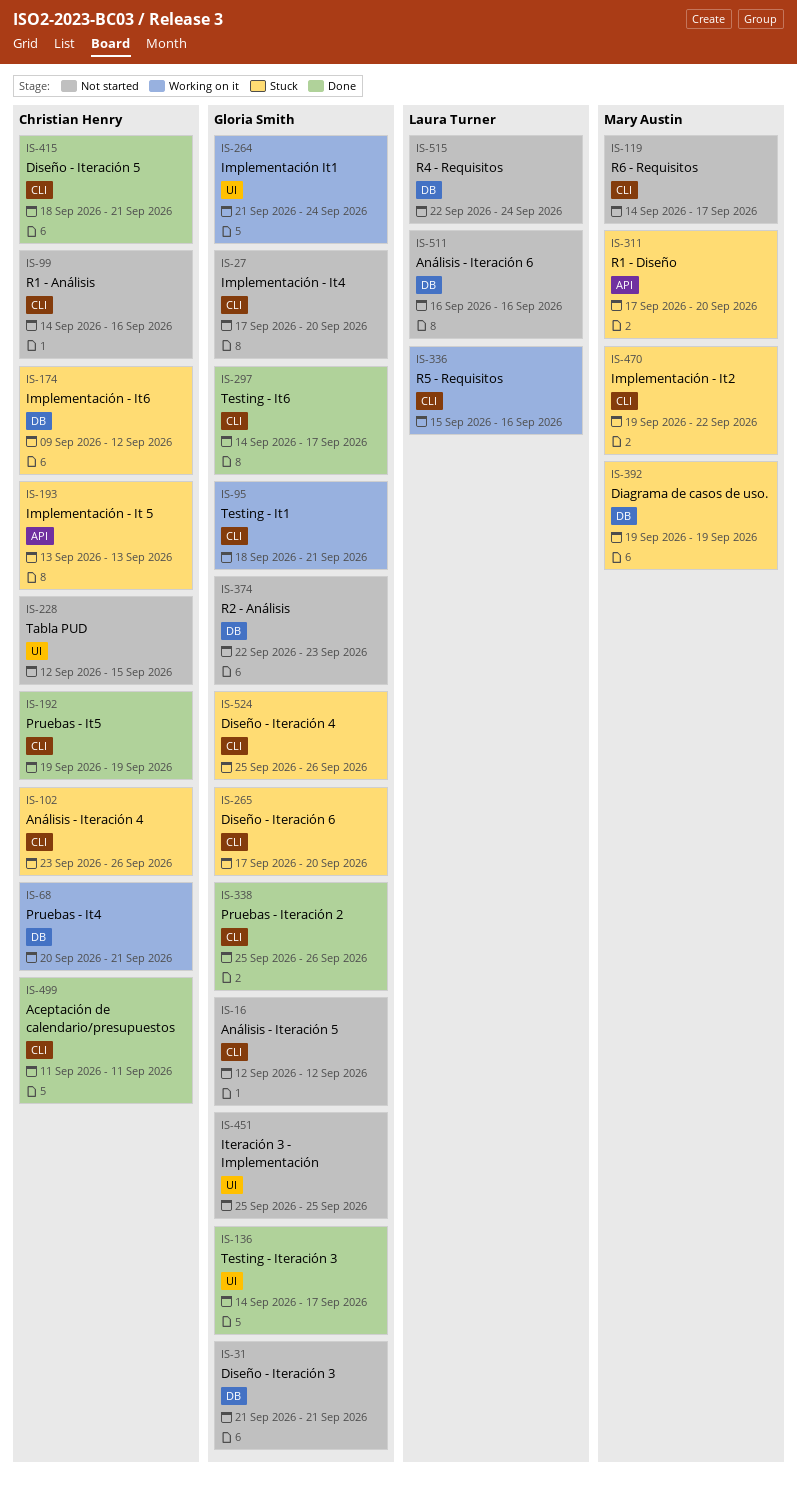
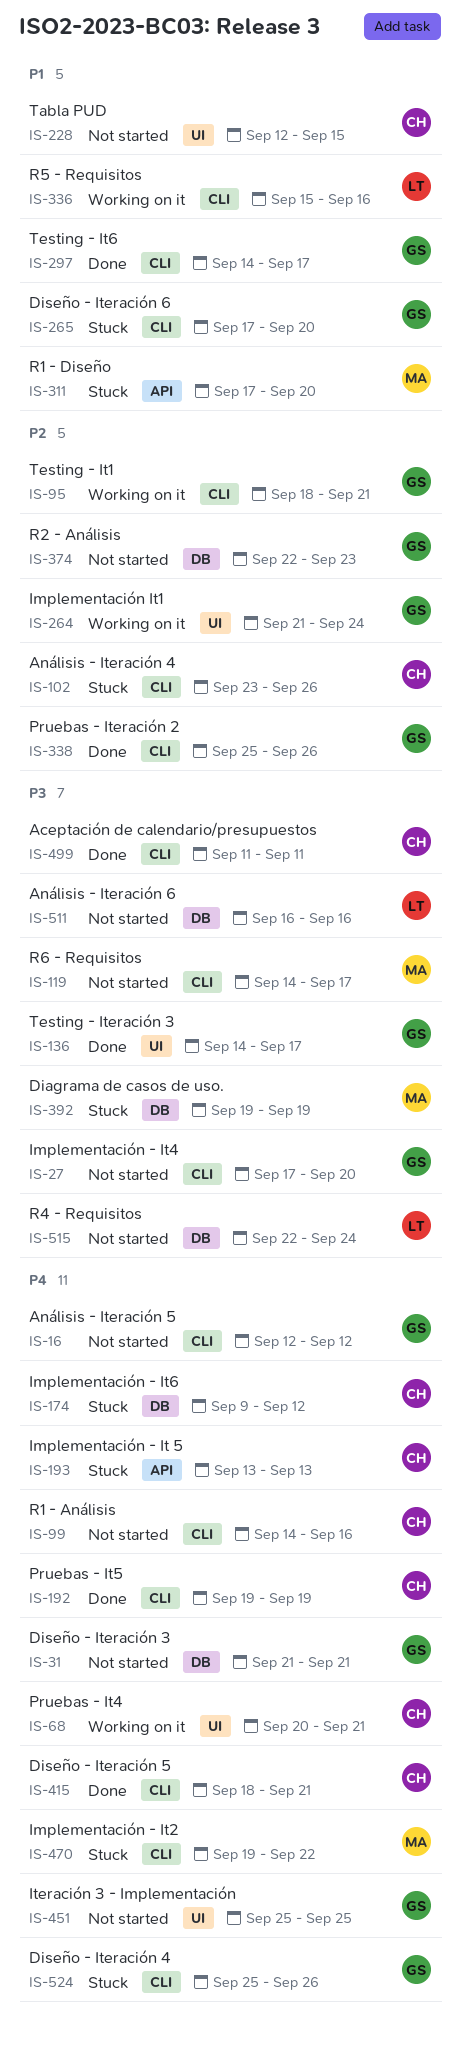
IS-68, label: DB -> UI

